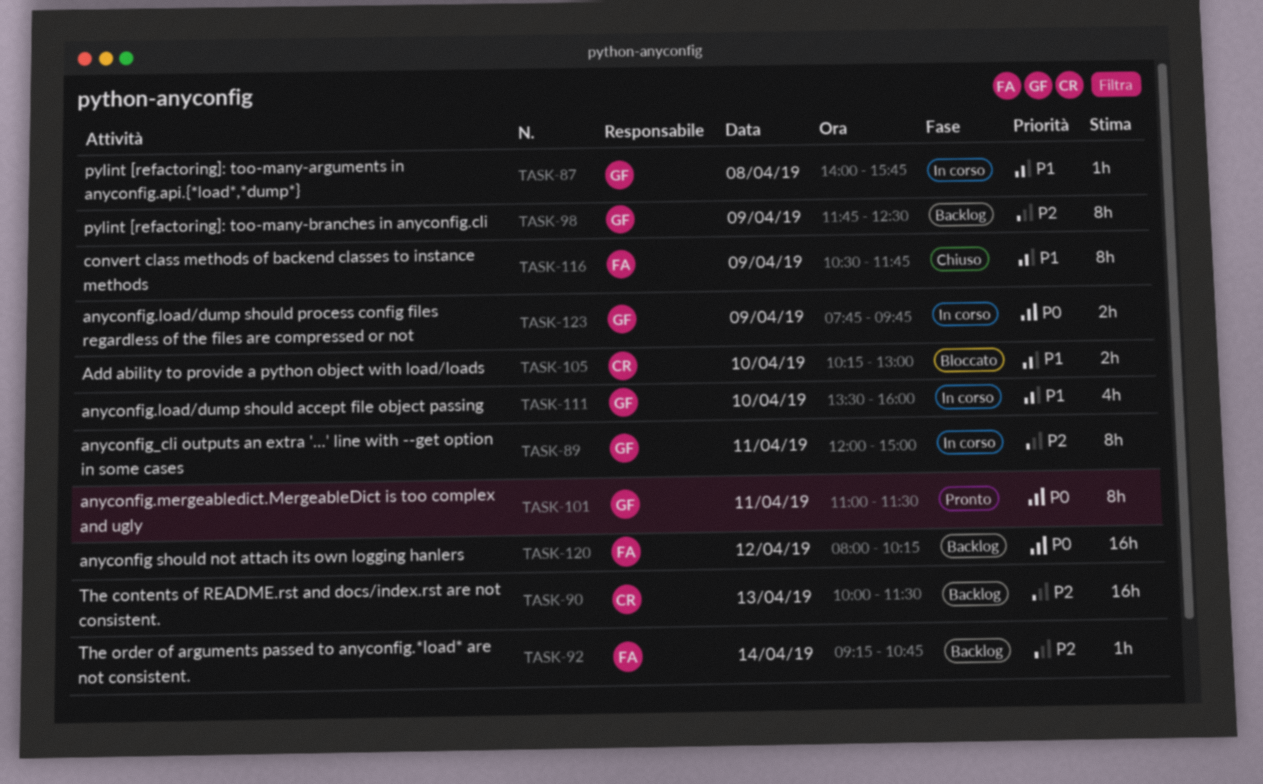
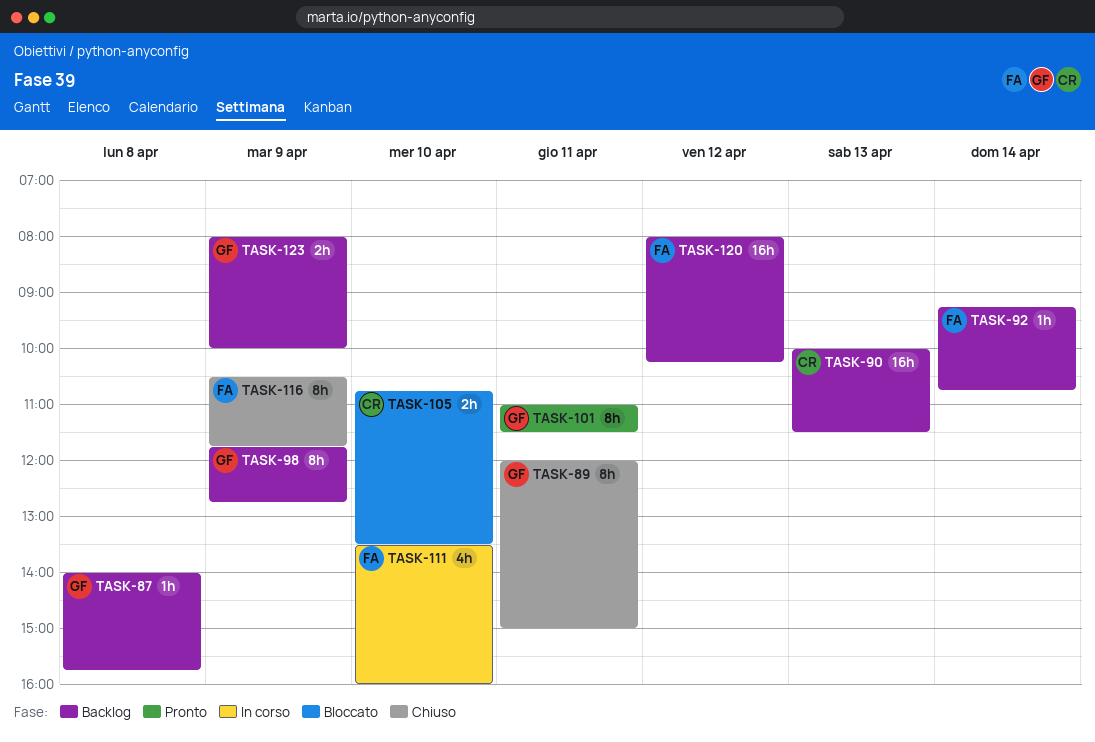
TASK-87, status: In corso -> Backlog
TASK-89, status: In corso -> Chiuso
TASK-98, ends: 12:30 -> 12:45
TASK-105, begins: 10:15 -> 10:45
TASK-105, ends: 13:00 -> 13:30
TASK-111, owner: GF -> FA
TASK-123, status: In corso -> Backlog
TASK-123, begins: 07:45 -> 08:00
TASK-123, ends: 09:45 -> 10:00

